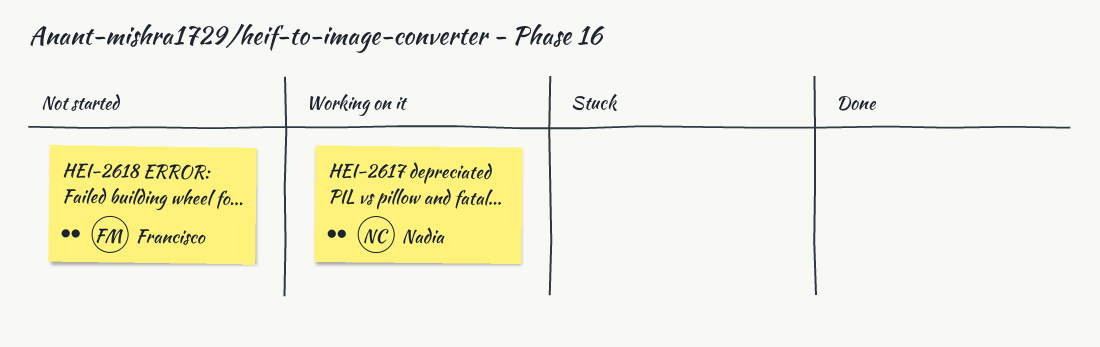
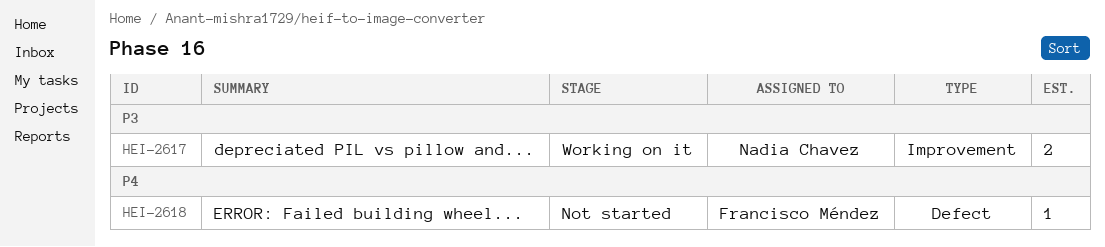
HEI-2618, estimate: 2 -> 1

